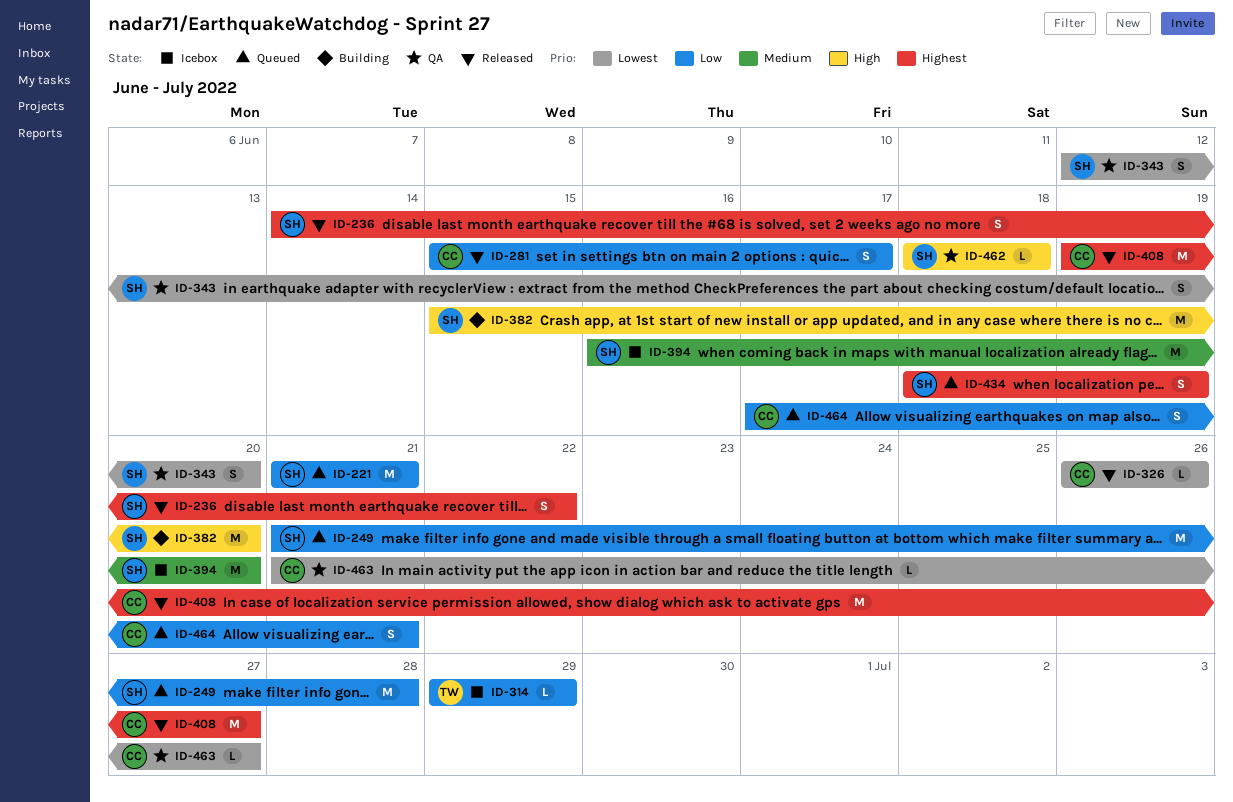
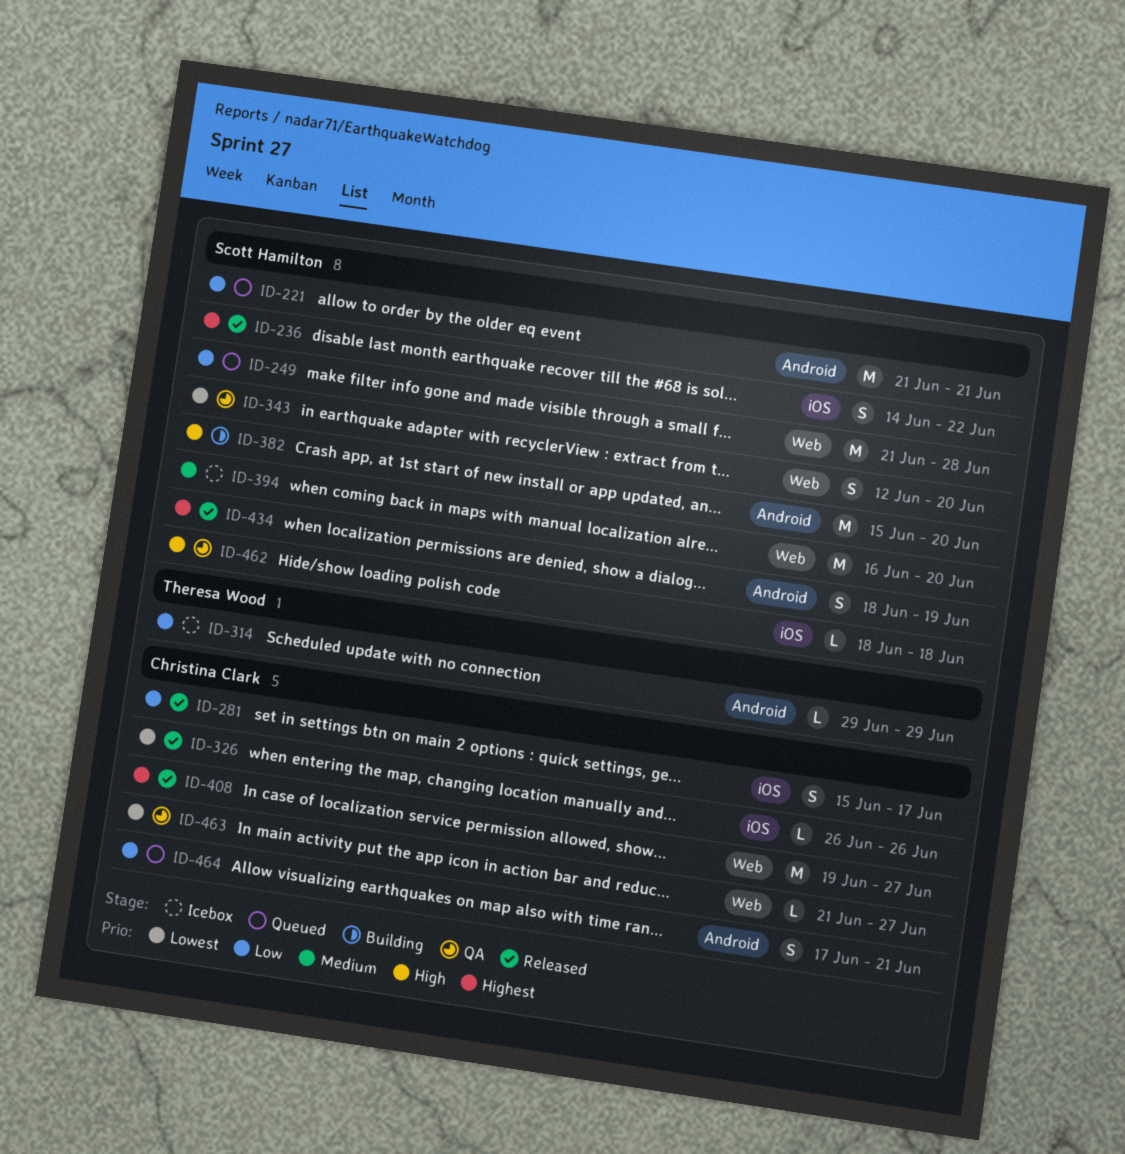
ID-434, status: Queued -> Released

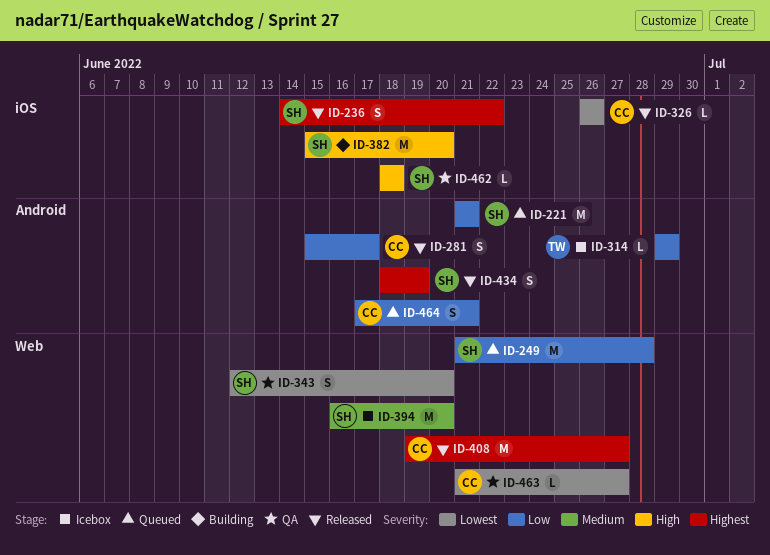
ID-281, label: iOS -> Android
ID-382, label: Android -> iOS

